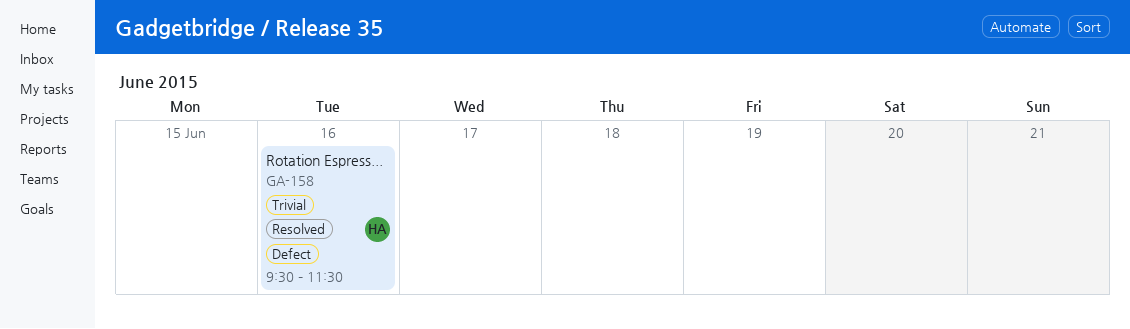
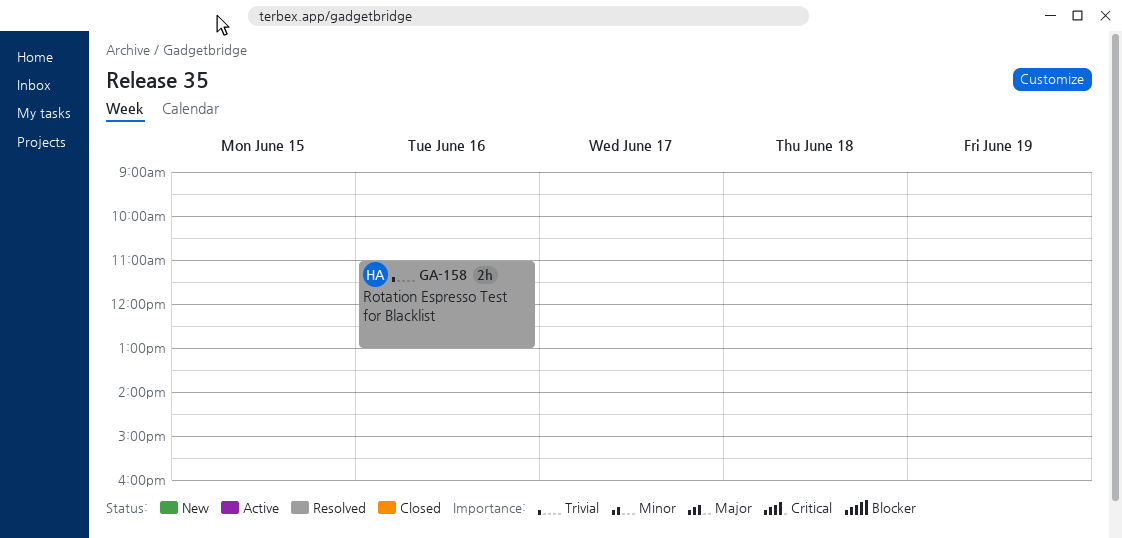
GA-158, begins: 09:30 -> 11:00
GA-158, ends: 11:30 -> 13:00

